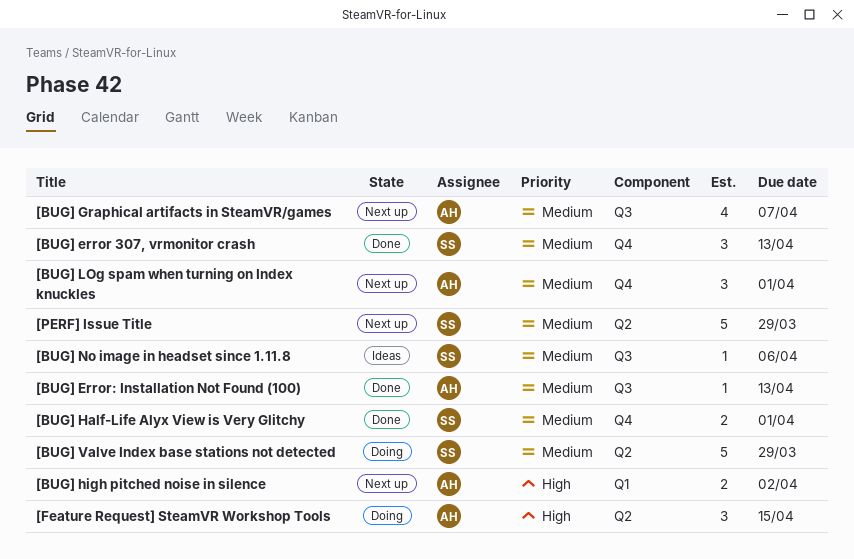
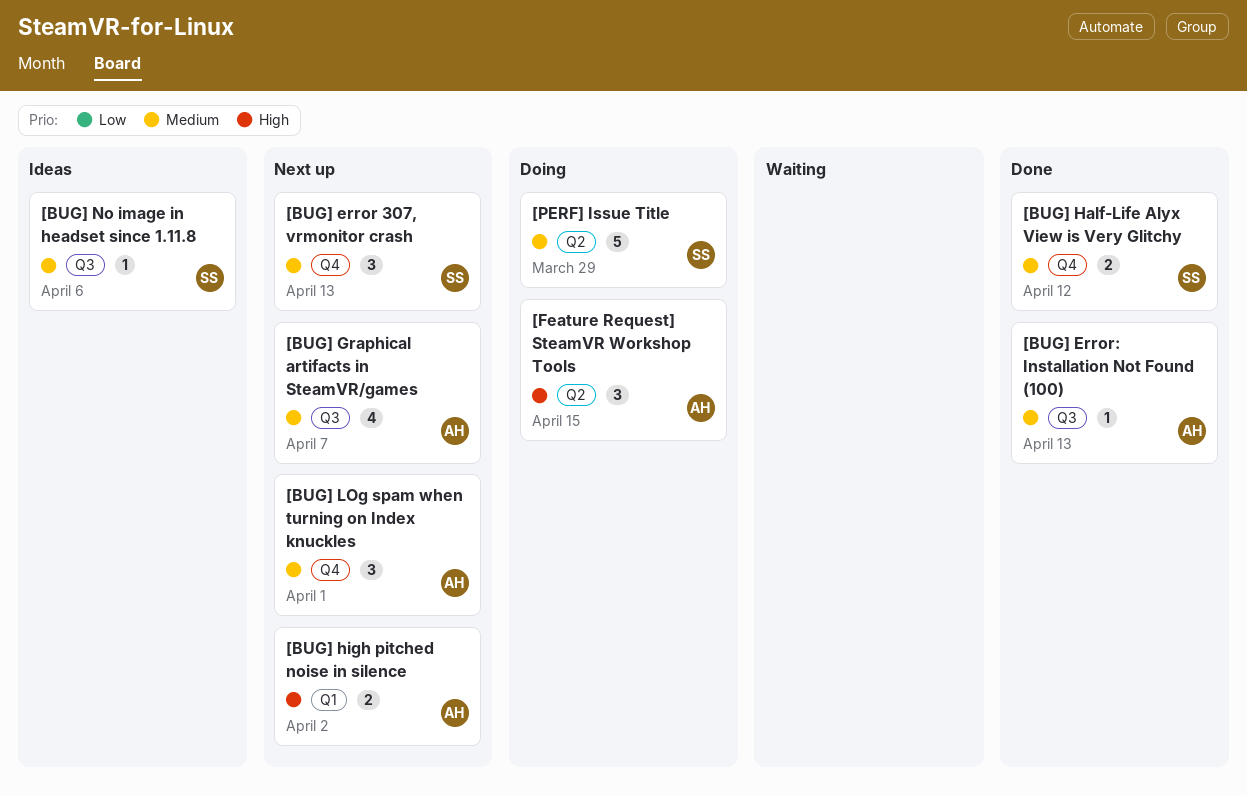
[BUG] error 307, vrmonitor crash, status: Done -> Next up
[BUG] Half-Life Alyx View is Very Glitchy, due: Apr 1 -> Apr 12
[BUG] Valve Index base stations not detected: present -> none
[PERF] Issue Title, status: Next up -> Doing

